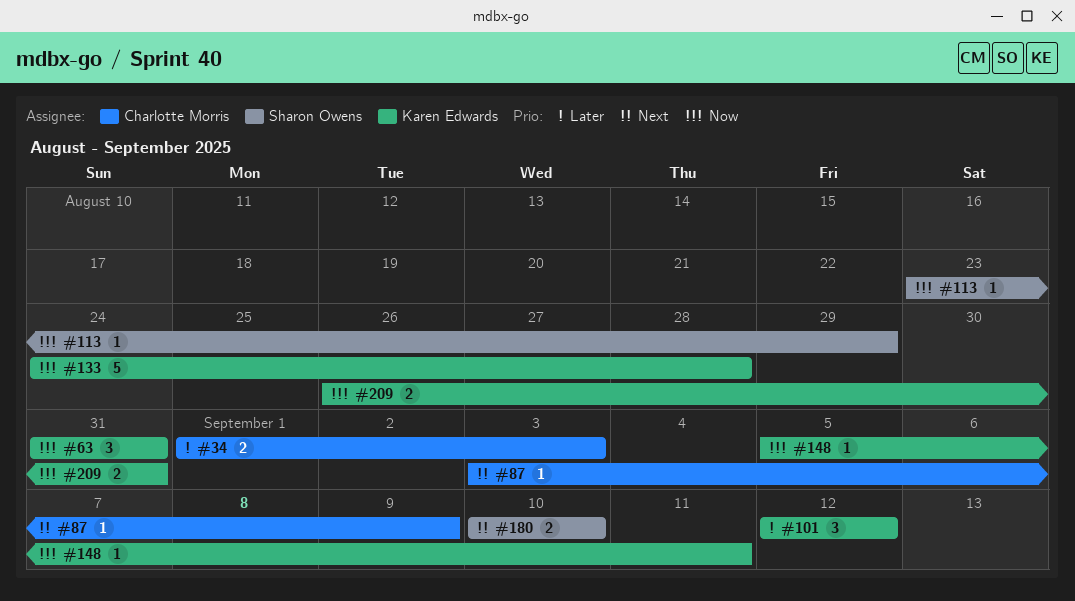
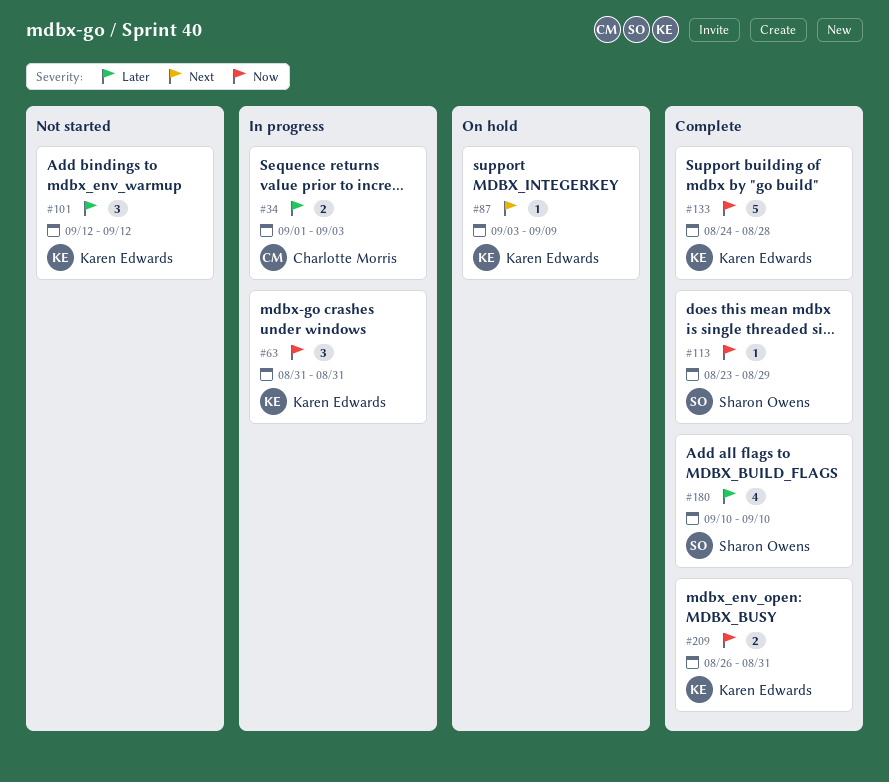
#87, owner: Charlotte Morris -> Karen Edwards
#148: present -> none
#180, priority: Next -> Later
#180, estimate: 2 -> 4

